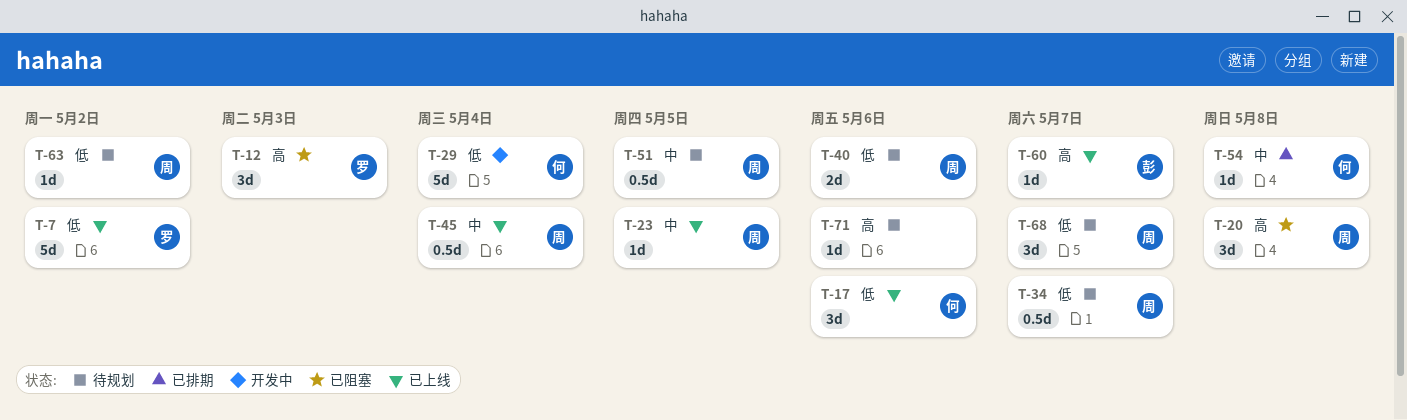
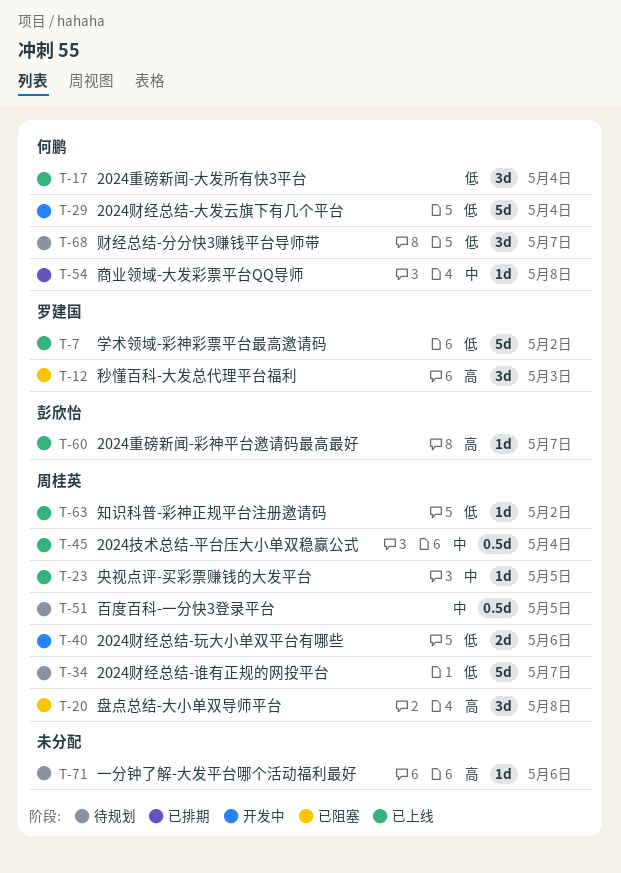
T-17, due: May 6 -> May 4
T-34, estimate: 0.5d -> 5d
T-40, status: 待规划 -> 开发中
T-63, status: 待规划 -> 已上线
T-68, owner: 周桂英 -> 何鹏

